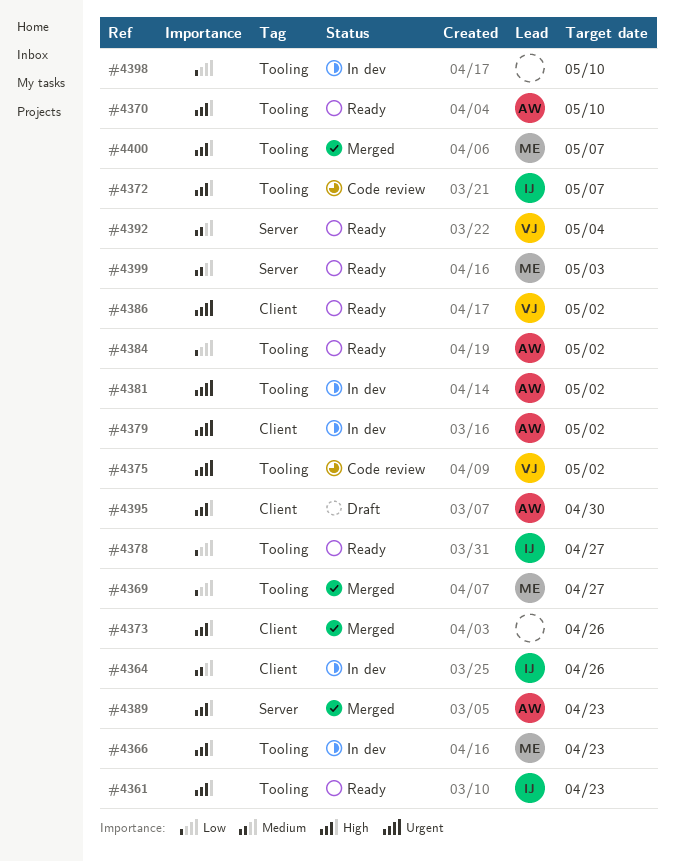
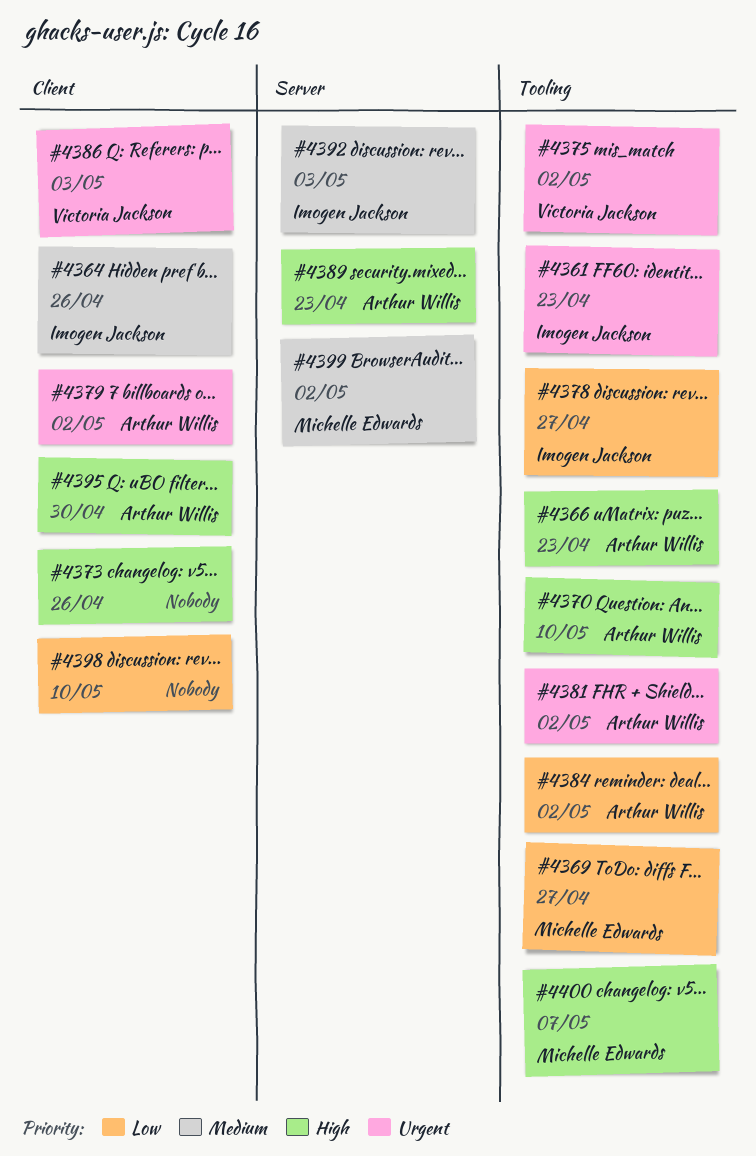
#4361, priority: High -> Urgent
#4366, owner: Michelle Edwards -> Arthur Willis
#4372: present -> none
#4386, due: May 2 -> May 3
#4392, owner: Victoria Jackson -> Imogen Jackson
#4392, due: May 4 -> May 3
#4398, label: Tooling -> Client
#4399, due: May 3 -> May 2

